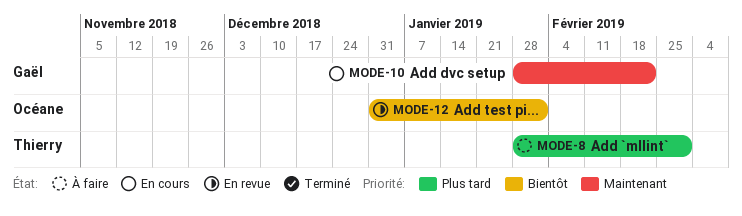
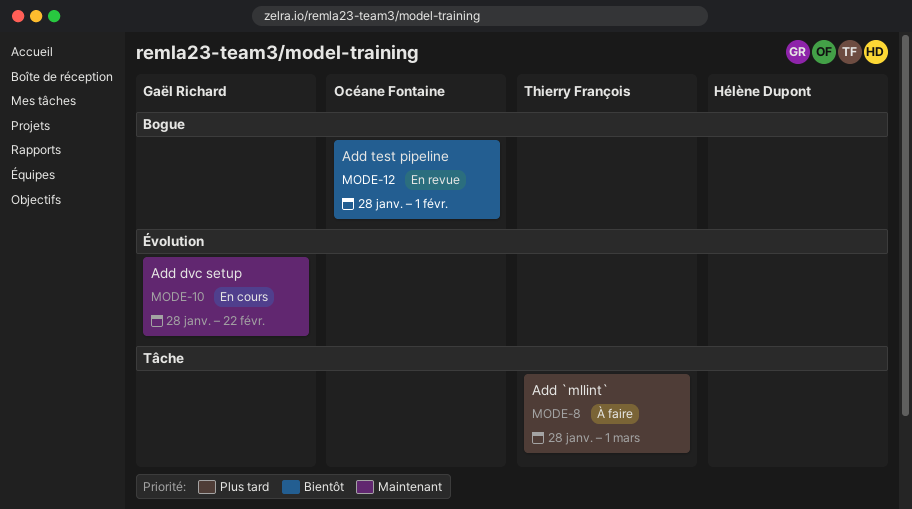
MODE-12, start: Dec 31 -> Jan 28

